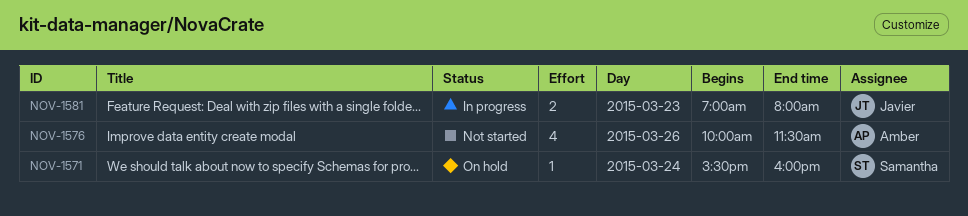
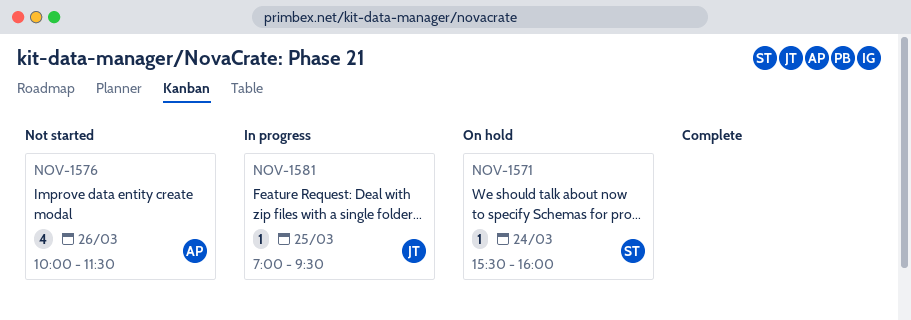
NOV-1581, estimate: 2 -> 1
NOV-1581, day: Mar 23 -> Mar 25
NOV-1581, ends: 08:00 -> 09:30

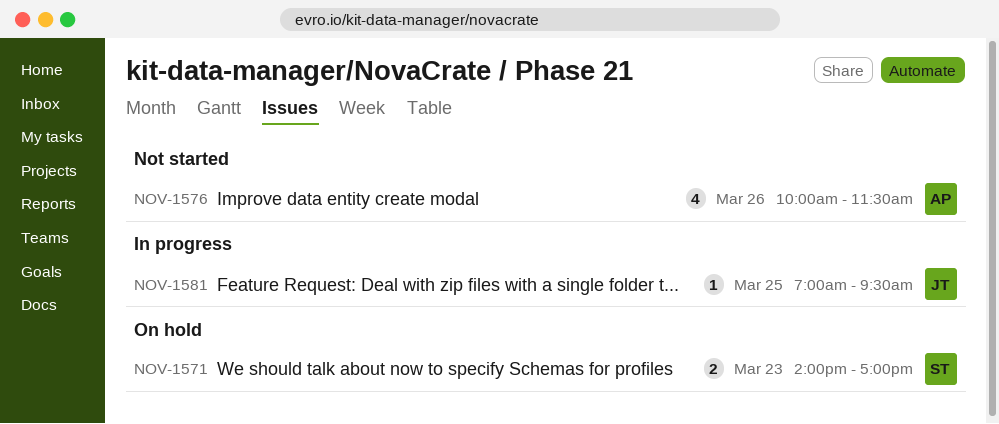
NOV-1571, estimate: 1 -> 2
NOV-1571, day: Mar 24 -> Mar 23
NOV-1571, begins: 15:30 -> 14:00
NOV-1571, ends: 16:00 -> 17:00

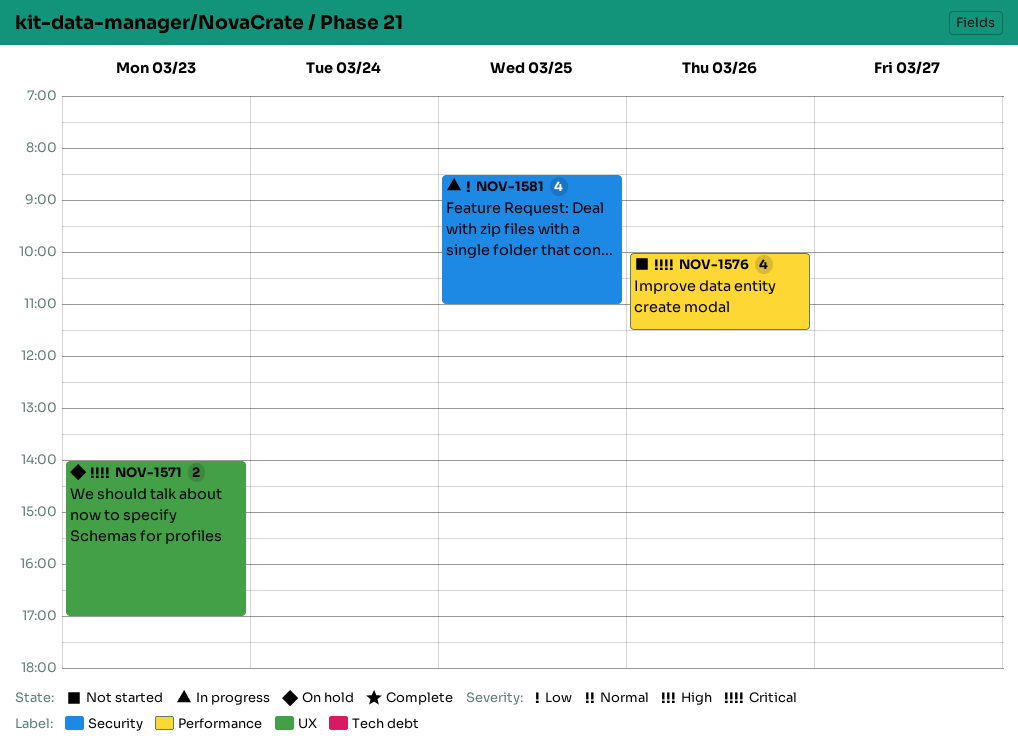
NOV-1581, estimate: 1 -> 4
NOV-1581, begins: 07:00 -> 08:30
NOV-1581, ends: 09:30 -> 11:00

